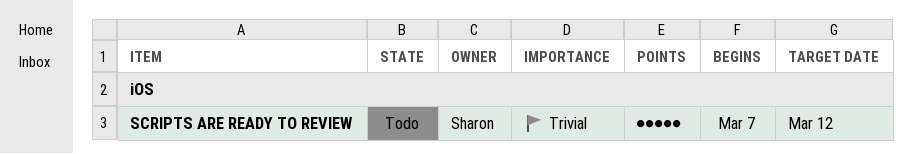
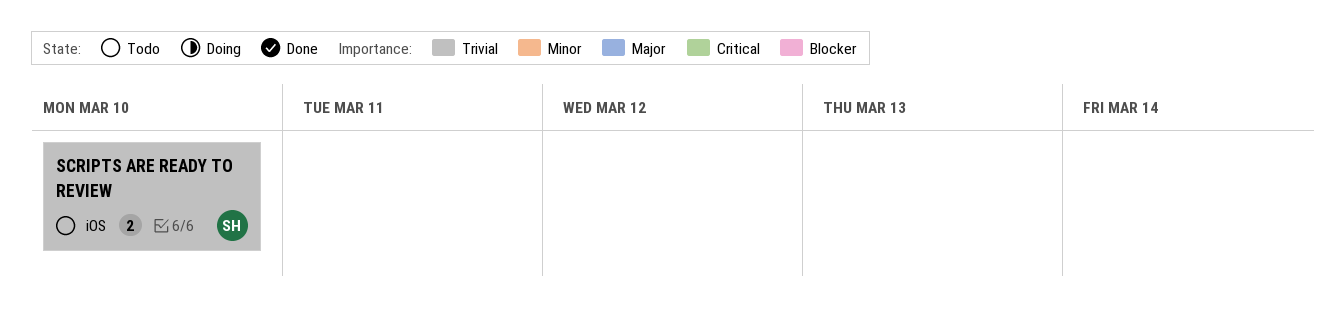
SCRIPTS ARE READY TO REVIEW, estimate: 5 -> 2
SCRIPTS ARE READY TO REVIEW, due: Mar 12 -> Mar 10

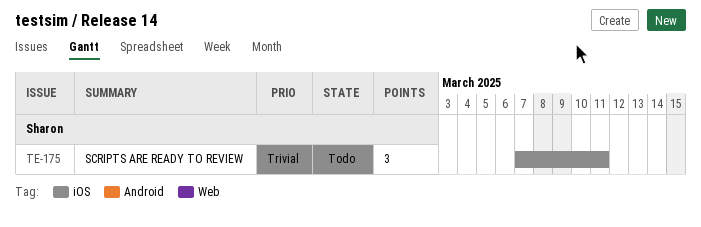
SCRIPTS ARE READY TO REVIEW, estimate: 2 -> 3
SCRIPTS ARE READY TO REVIEW, due: Mar 10 -> Mar 11

